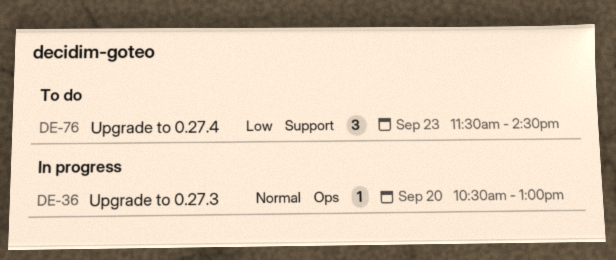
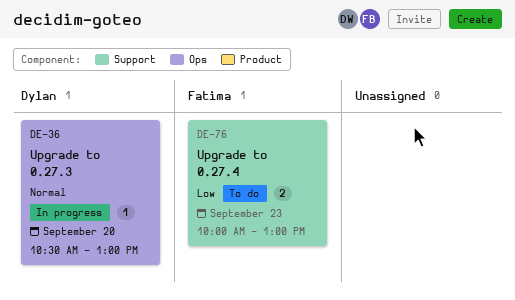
DE-76, estimate: 3 -> 2
DE-76, begins: 11:30 -> 10:00
DE-76, ends: 14:30 -> 13:00

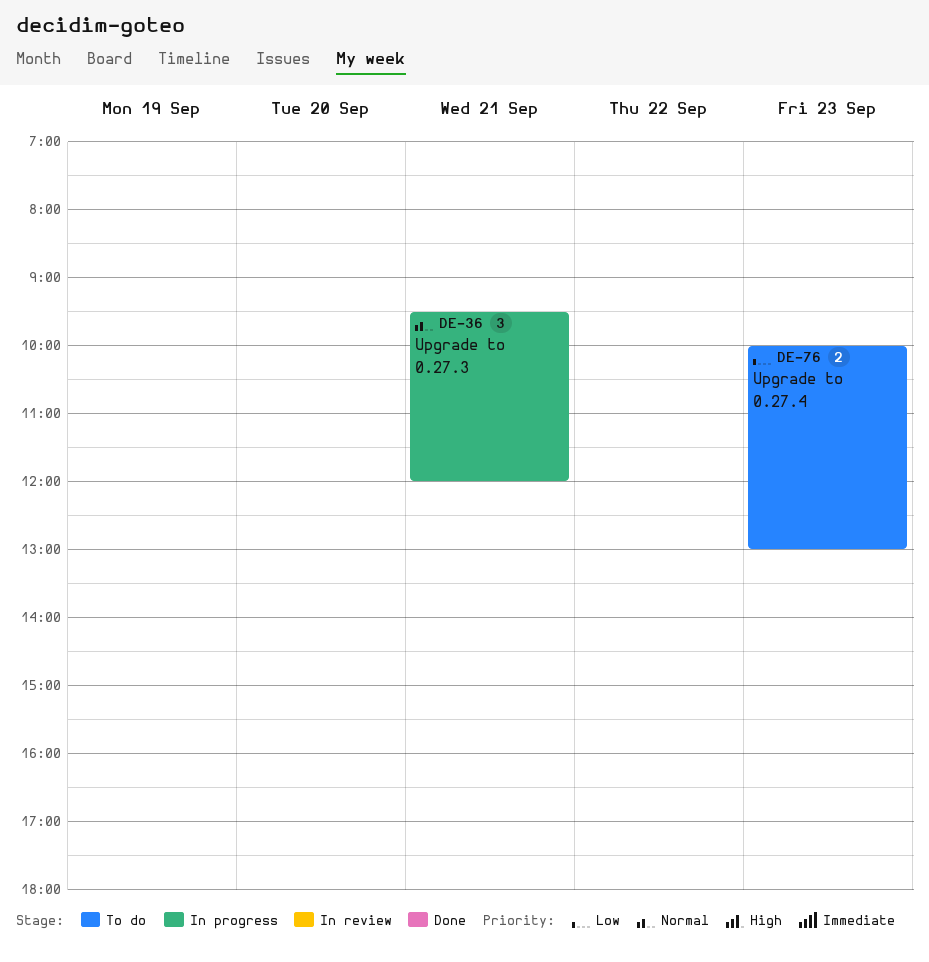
DE-36, estimate: 1 -> 3
DE-36, day: Sep 20 -> Sep 21
DE-36, begins: 10:30 -> 09:30
DE-36, ends: 13:00 -> 12:00

